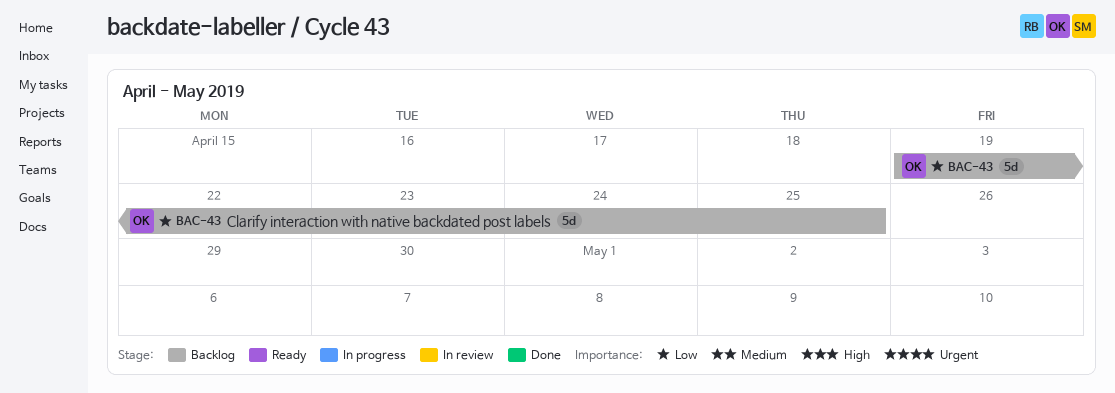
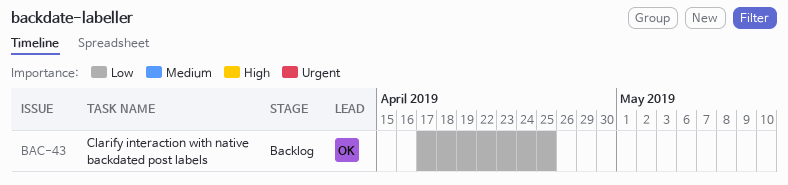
BAC-43, start: Apr 19 -> Apr 17

